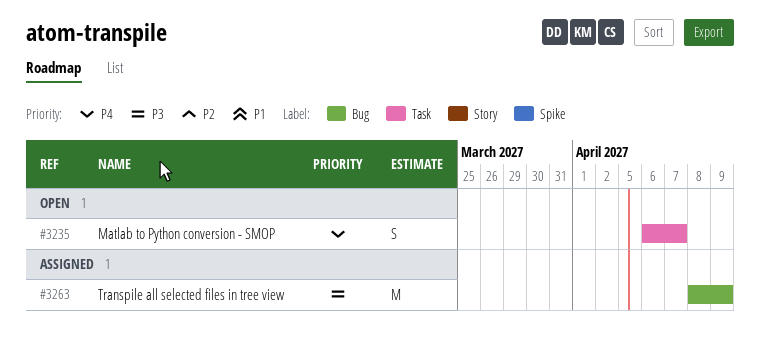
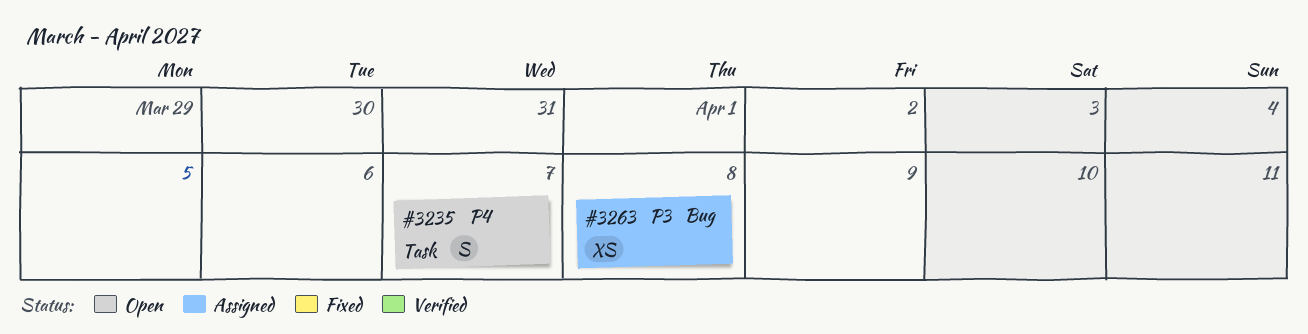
#3263, estimate: M -> XS
#3263, due: Apr 9 -> Apr 8

